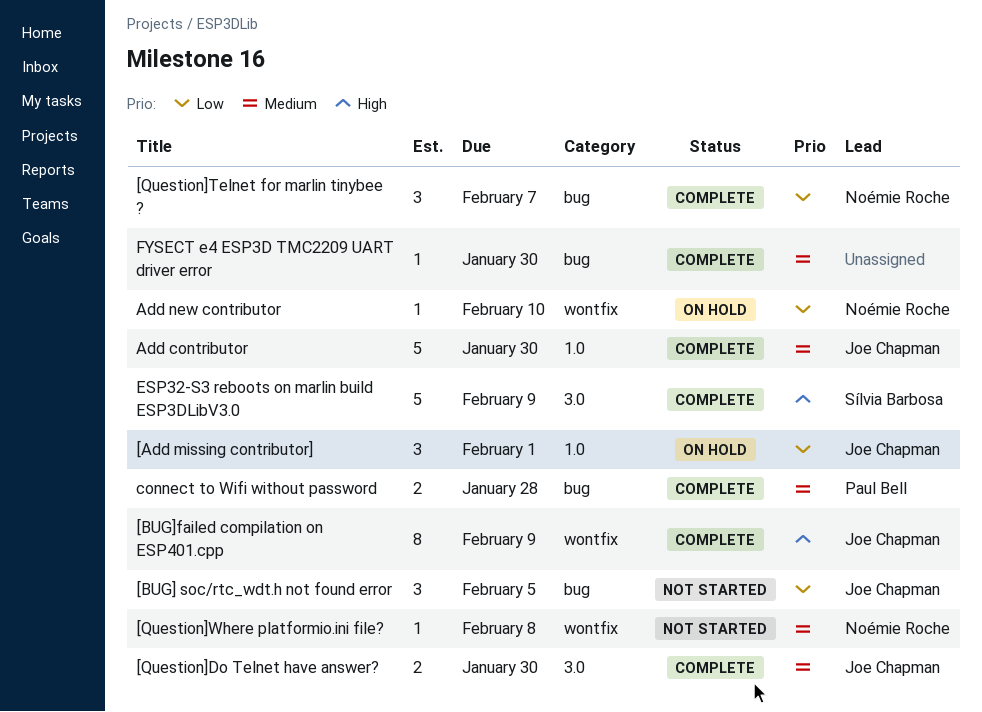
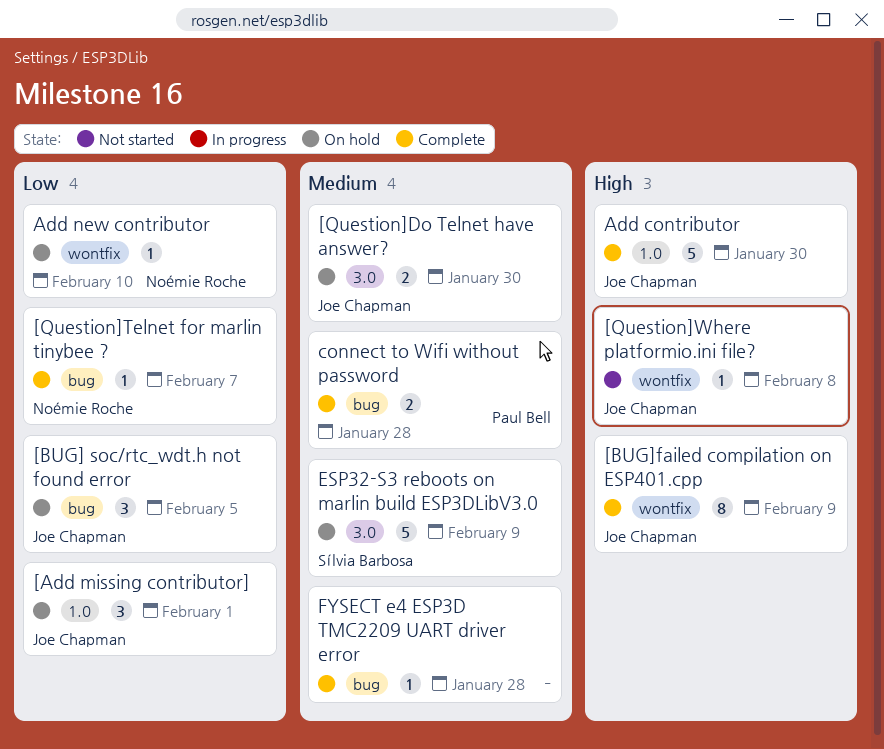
[BUG] soc/rtc_wdt.h not found error, status: Not started -> On hold
[Question]Do Telnet have answer?, status: Complete -> On hold
[Question]Telnet for marlin tinybee ?, estimate: 3 -> 1
[Question]Where platformio.ini file?, owner: Noémie Roche -> Joe Chapman
[Question]Where platformio.ini file?, priority: Medium -> High
Add contributor, priority: Medium -> High
ESP32-S3 reboots on marlin build ESP3DLibV3.0, status: Complete -> On hold
ESP32-S3 reboots on marlin build ESP3DLibV3.0, priority: High -> Medium
FYSECT e4 ESP3D TMC2209 UART driver error, due: Jan 30 -> Jan 28

